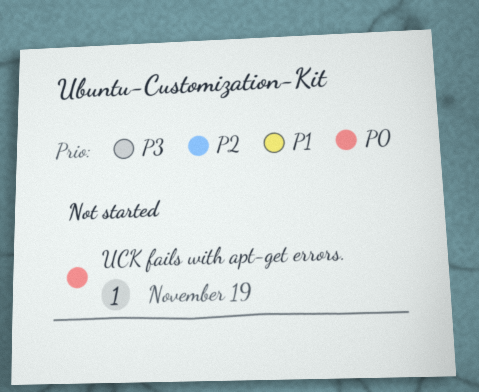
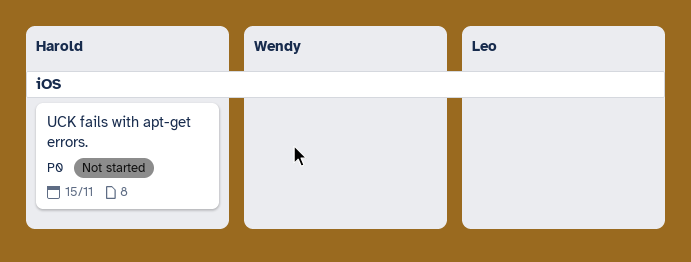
UCK fails with apt-get errors., due: Nov 19 -> Nov 15

